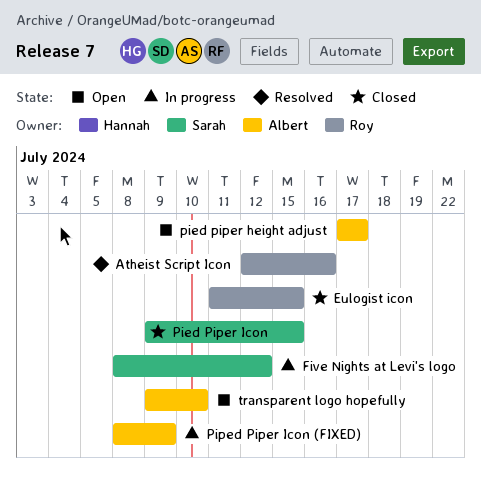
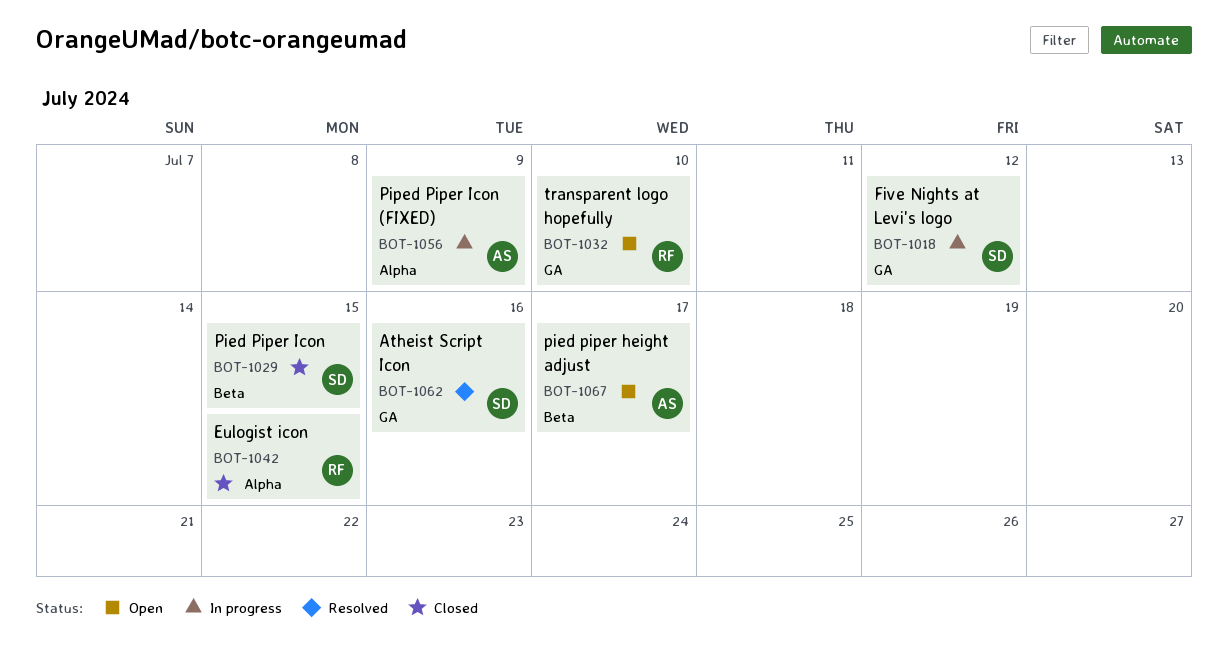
Atheist Script Icon, owner: Roy -> Sarah
transparent logo hopefully, owner: Albert -> Roy

